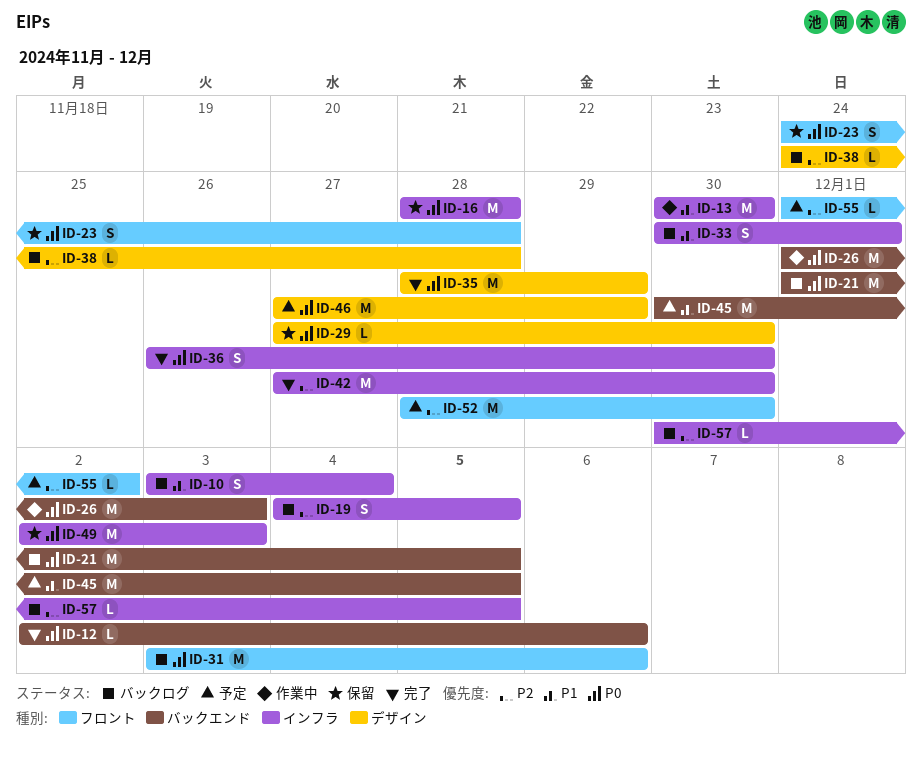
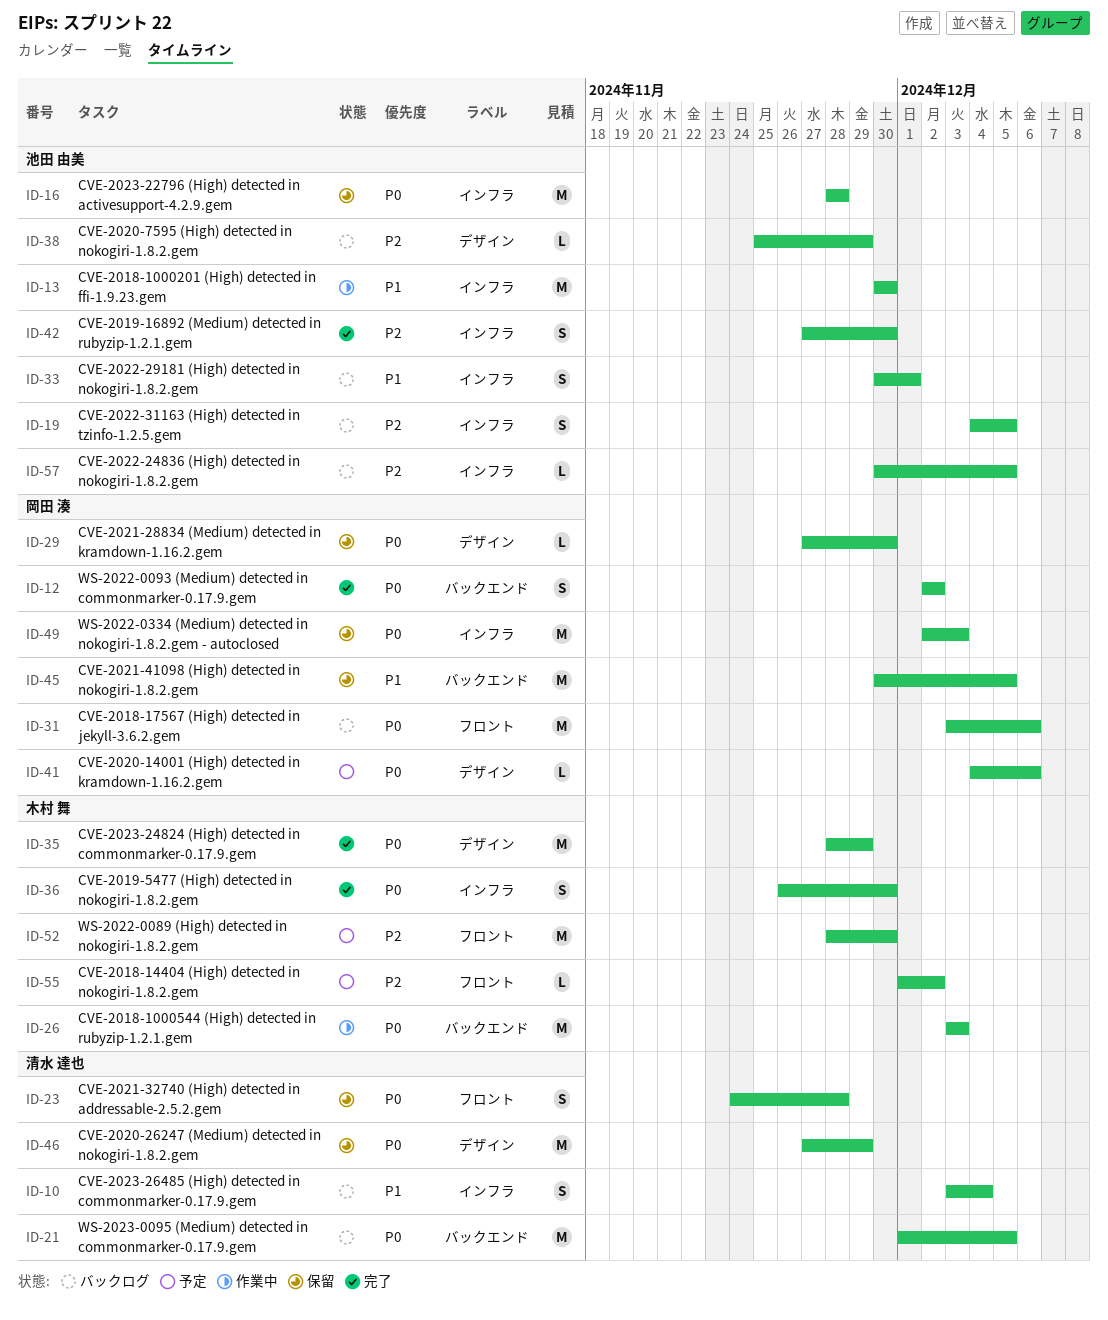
ID-12, estimate: L -> S
ID-12, due: Dec 6 -> Dec 2
ID-26, start: Dec 1 -> Dec 3
ID-38, start: Nov 24 -> Nov 25
ID-38, due: Nov 28 -> Nov 29
ID-41: none -> present
ID-42, estimate: M -> S
ID-45, status: 予定 -> 保留
ID-46, status: 予定 -> 保留

